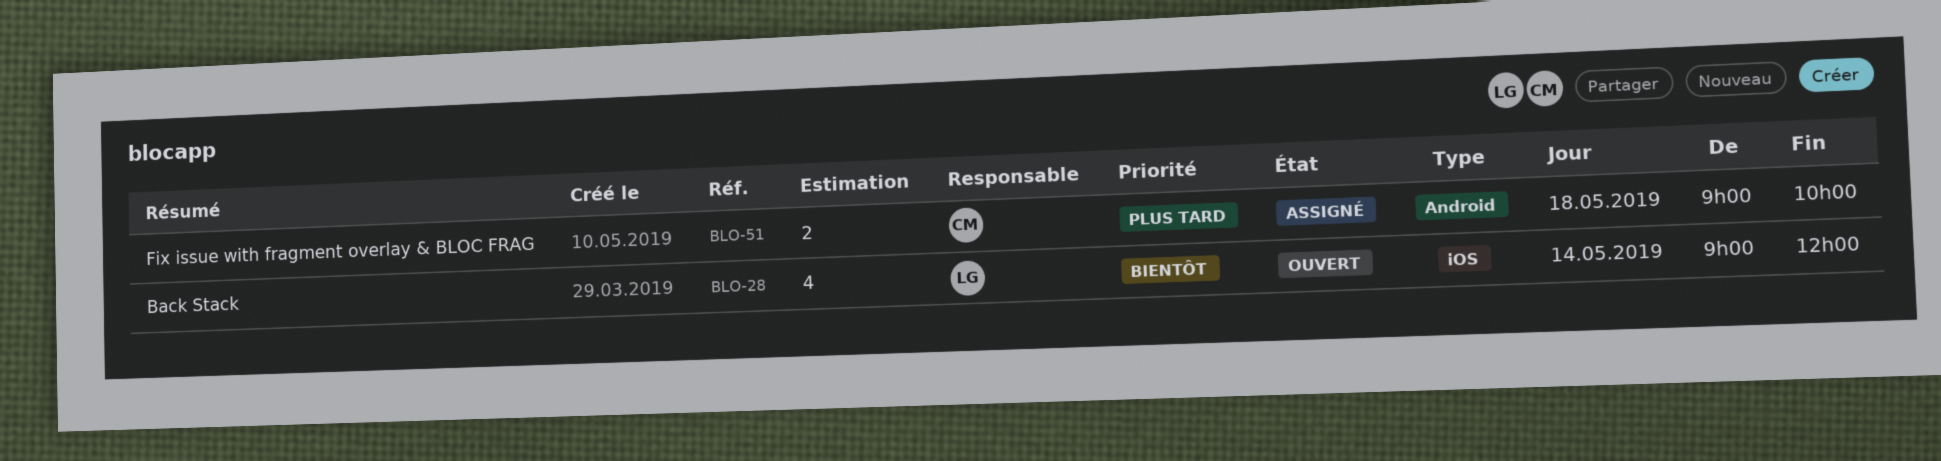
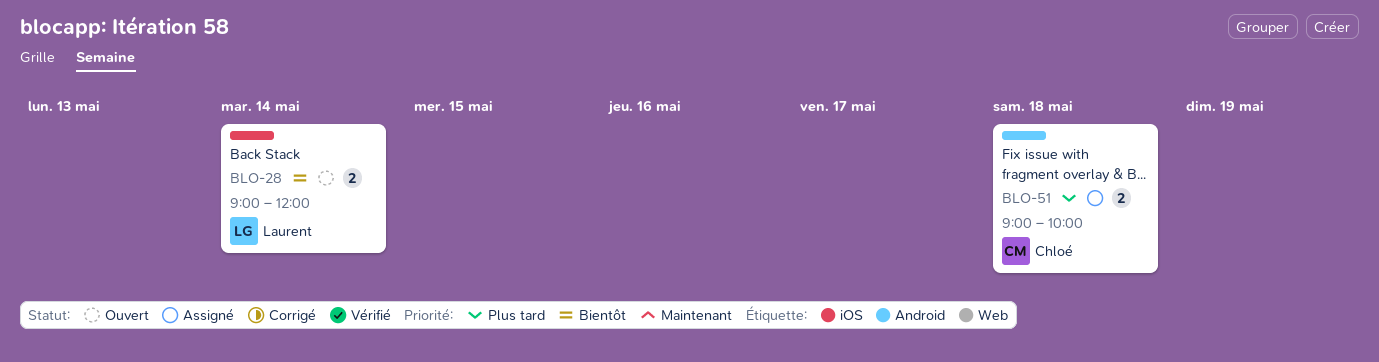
BLO-28, estimate: 4 -> 2

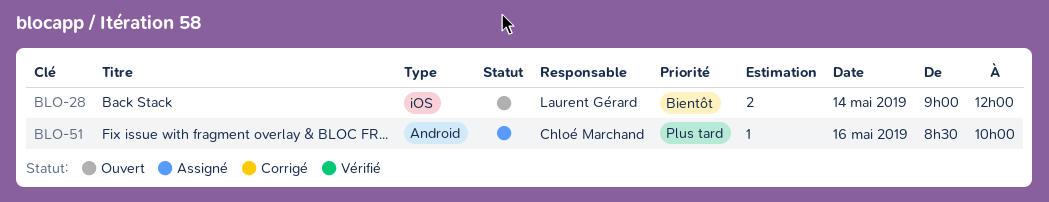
BLO-51, estimate: 2 -> 1
BLO-51, day: May 18 -> May 16
BLO-51, begins: 09:00 -> 08:30

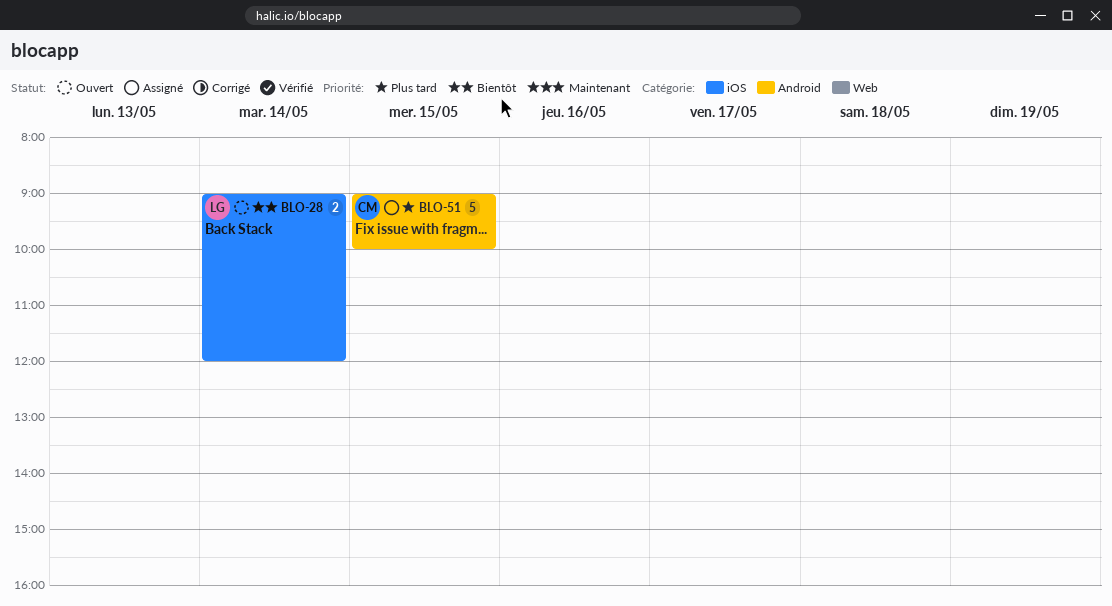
BLO-51, estimate: 1 -> 5
BLO-51, day: May 16 -> May 15
BLO-51, begins: 08:30 -> 09:00

